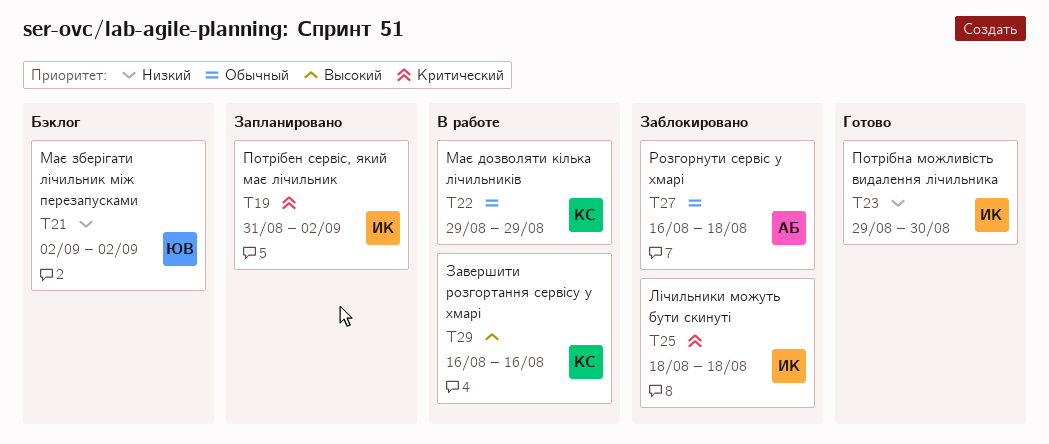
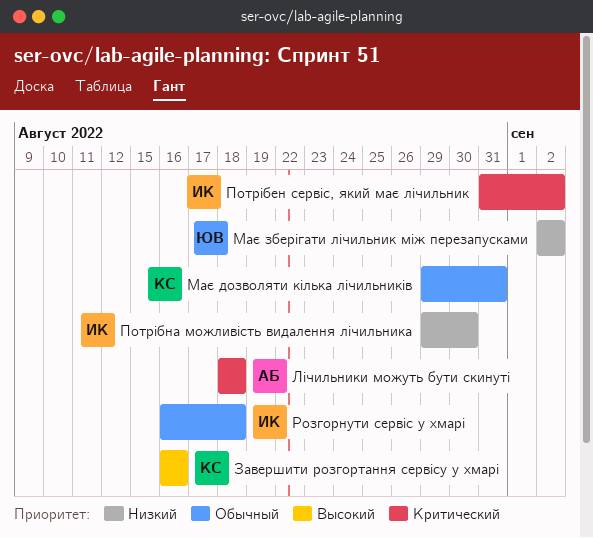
Лічильники можуть бути скинуті, owner: ИК -> АБ
Має дозволяти кілька лічильників, due: Aug 29 -> Aug 31
Розгорнути сервіс у хмарі, owner: АБ -> ИК

